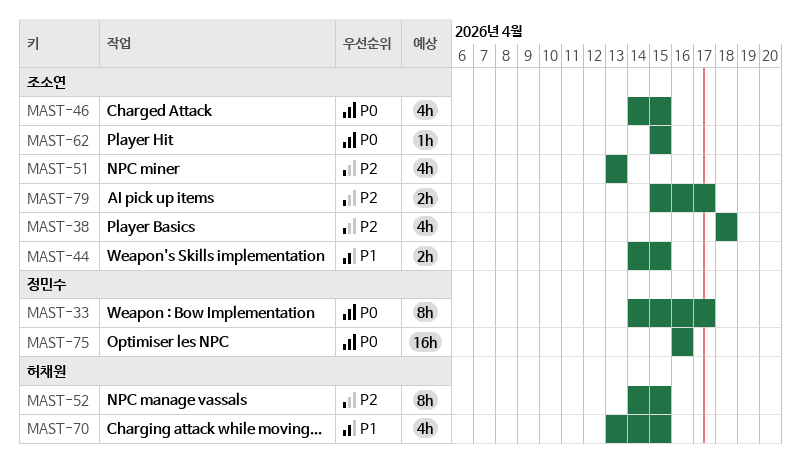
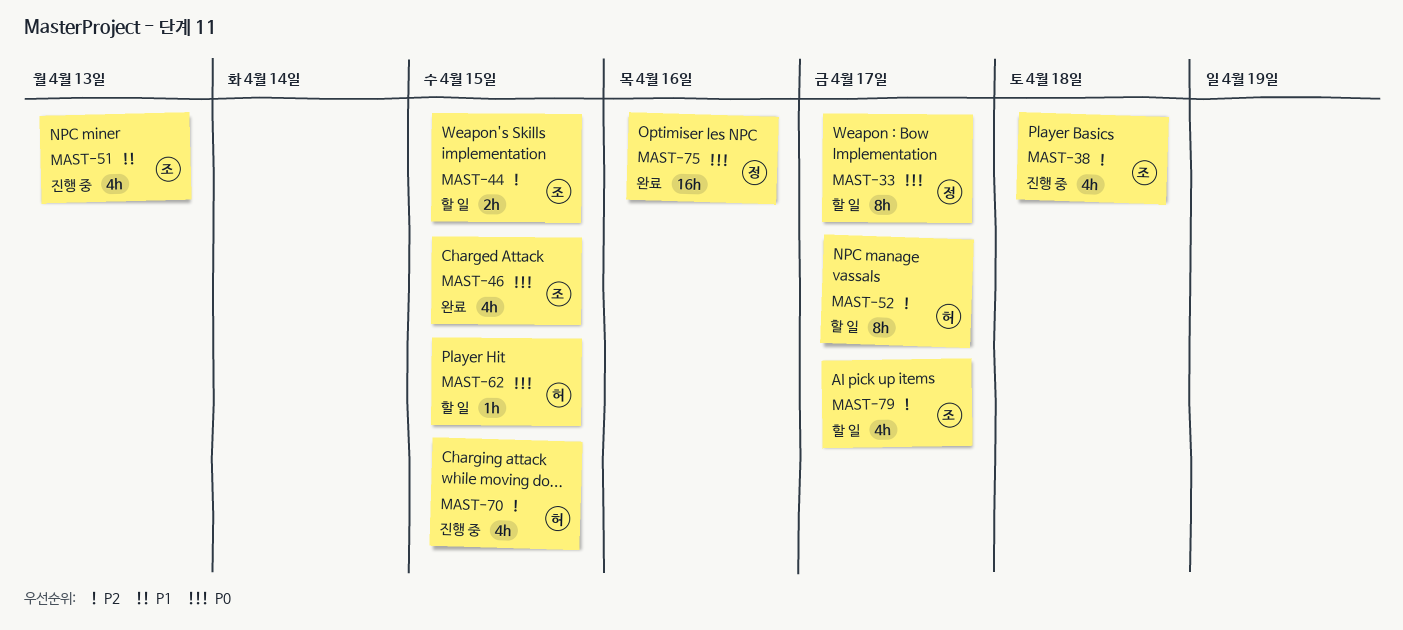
MAST-44, priority: P1 -> P2
MAST-51, priority: P2 -> P1
MAST-52, due: Apr 15 -> Apr 17
MAST-62, owner: 조소연 -> 허채원
MAST-70, priority: P1 -> P2
MAST-79, estimate: 2h -> 4h

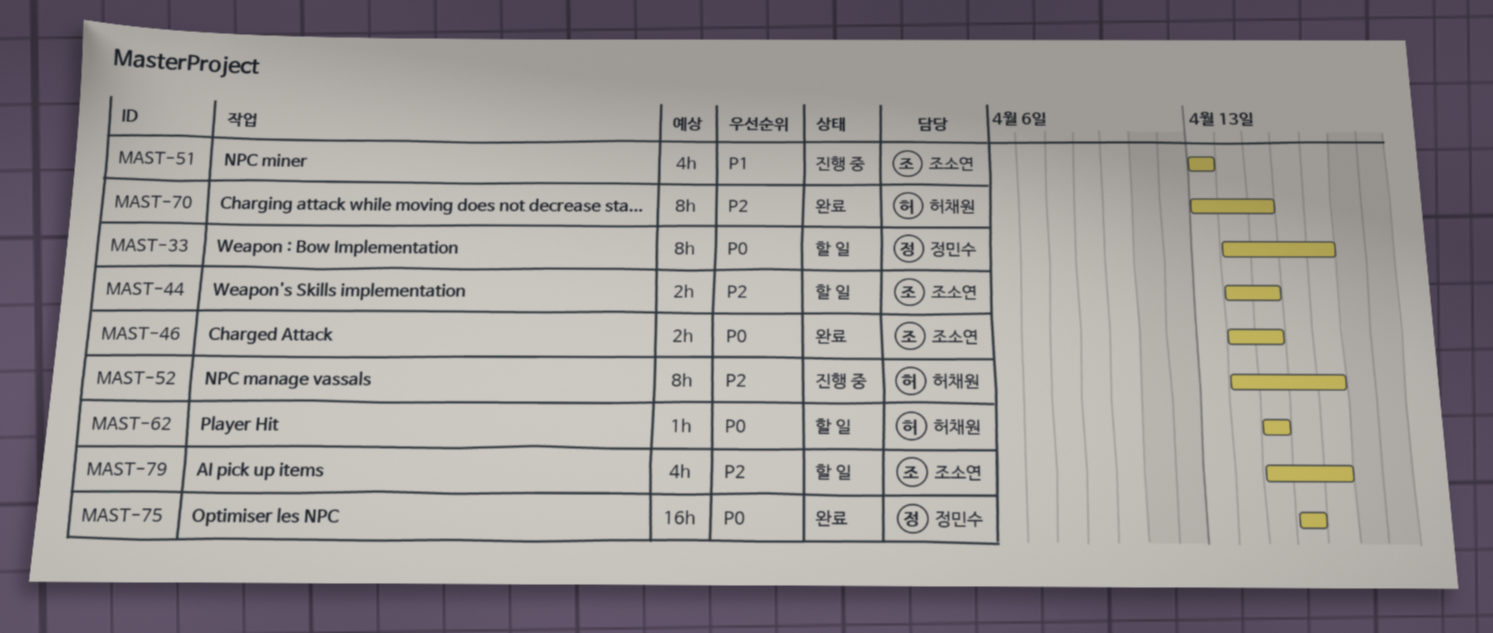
MAST-38: present -> none
MAST-46, estimate: 4h -> 2h
MAST-52, status: 할 일 -> 진행 중
MAST-70, status: 진행 중 -> 완료
MAST-70, estimate: 4h -> 8h

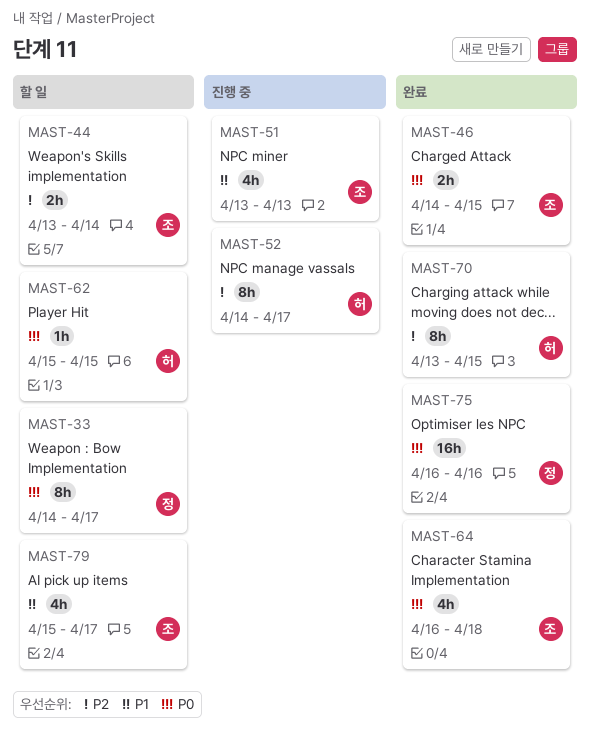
MAST-44, start: Apr 14 -> Apr 13
MAST-44, due: Apr 15 -> Apr 14
MAST-64: none -> present
MAST-79, priority: P2 -> P1

